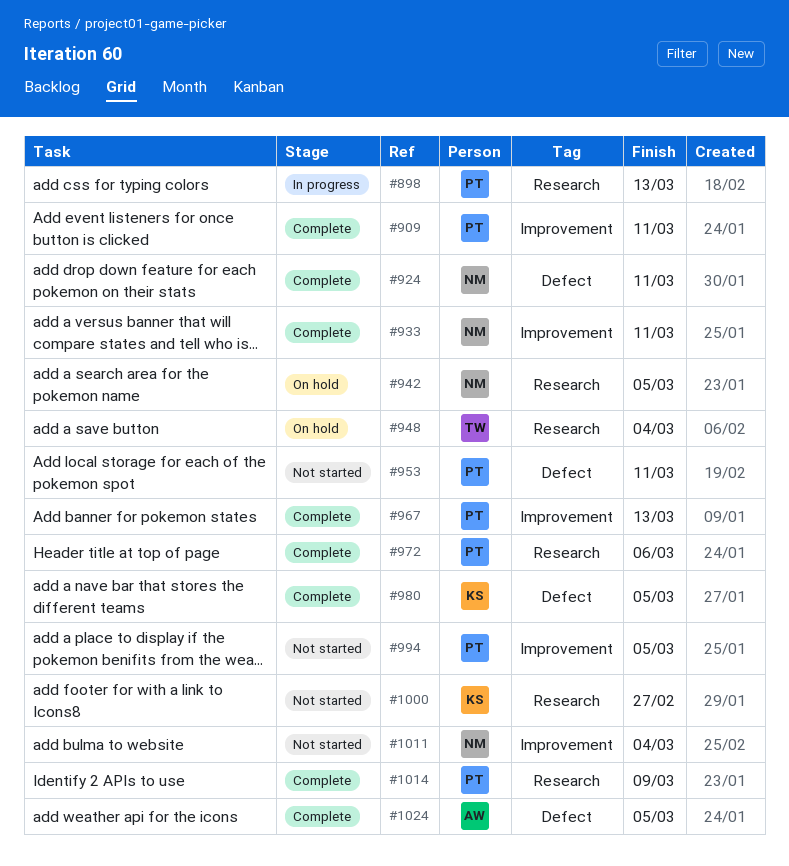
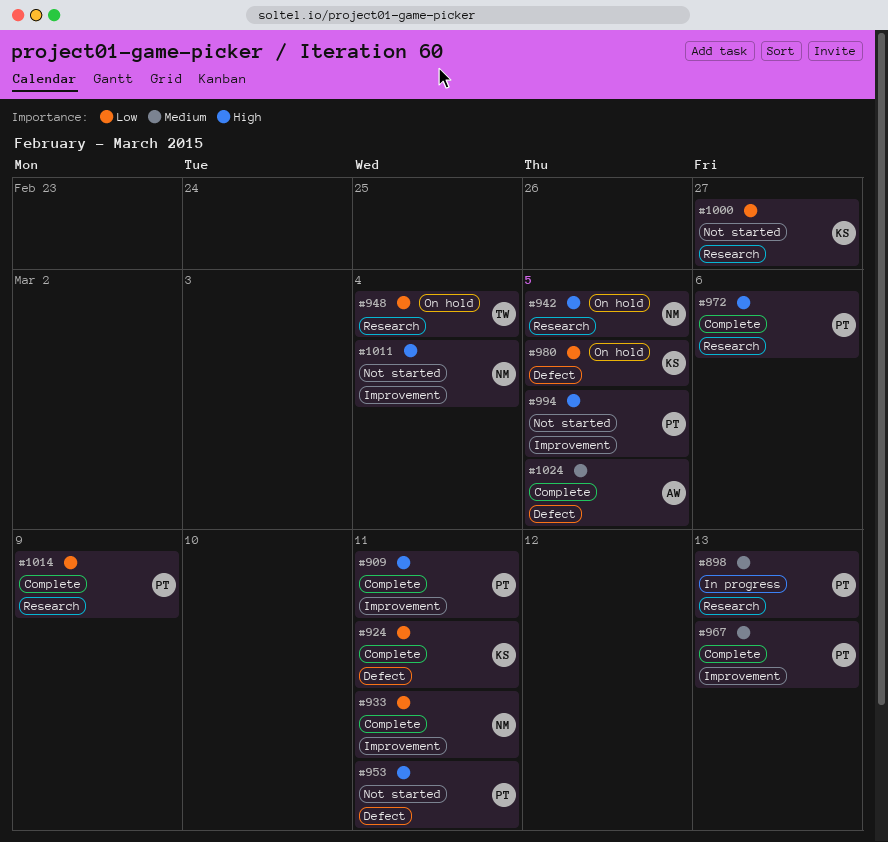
#924, owner: NM -> KS
#980, status: Complete -> On hold

